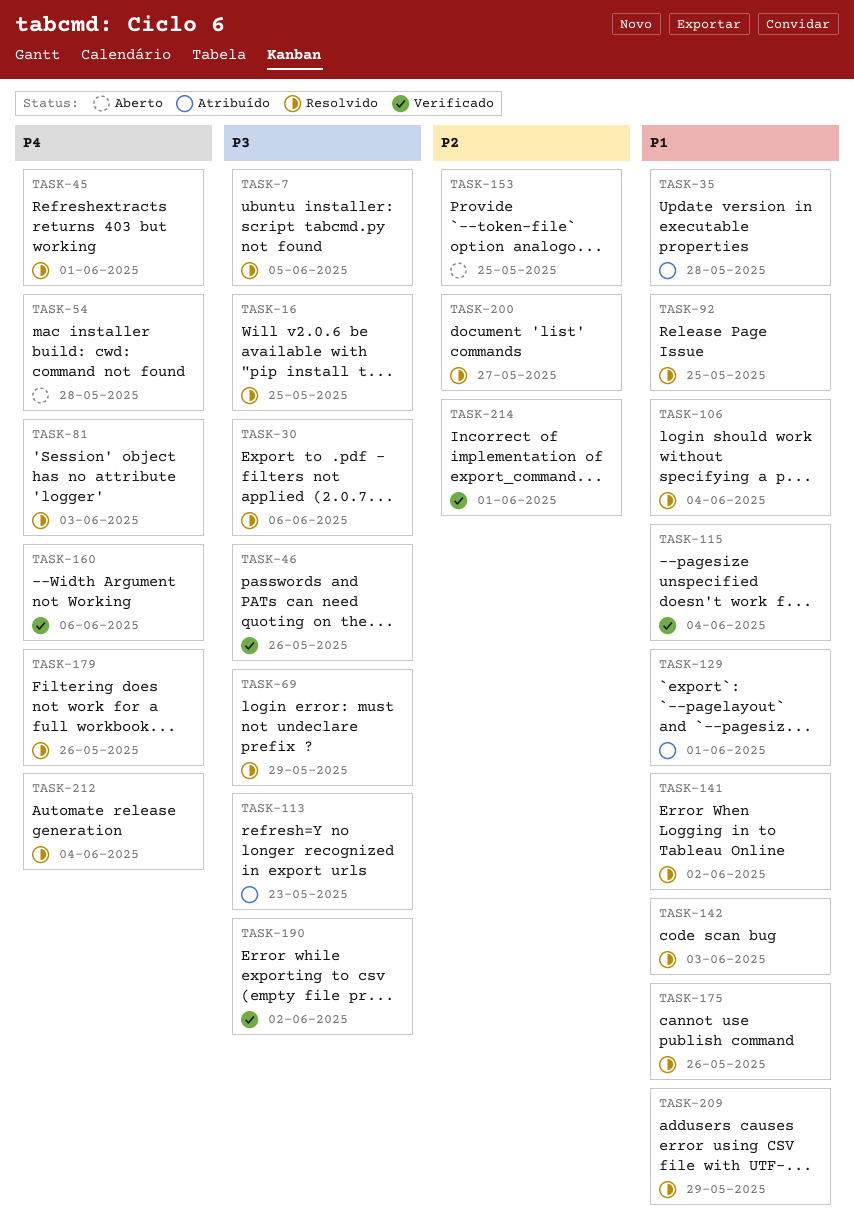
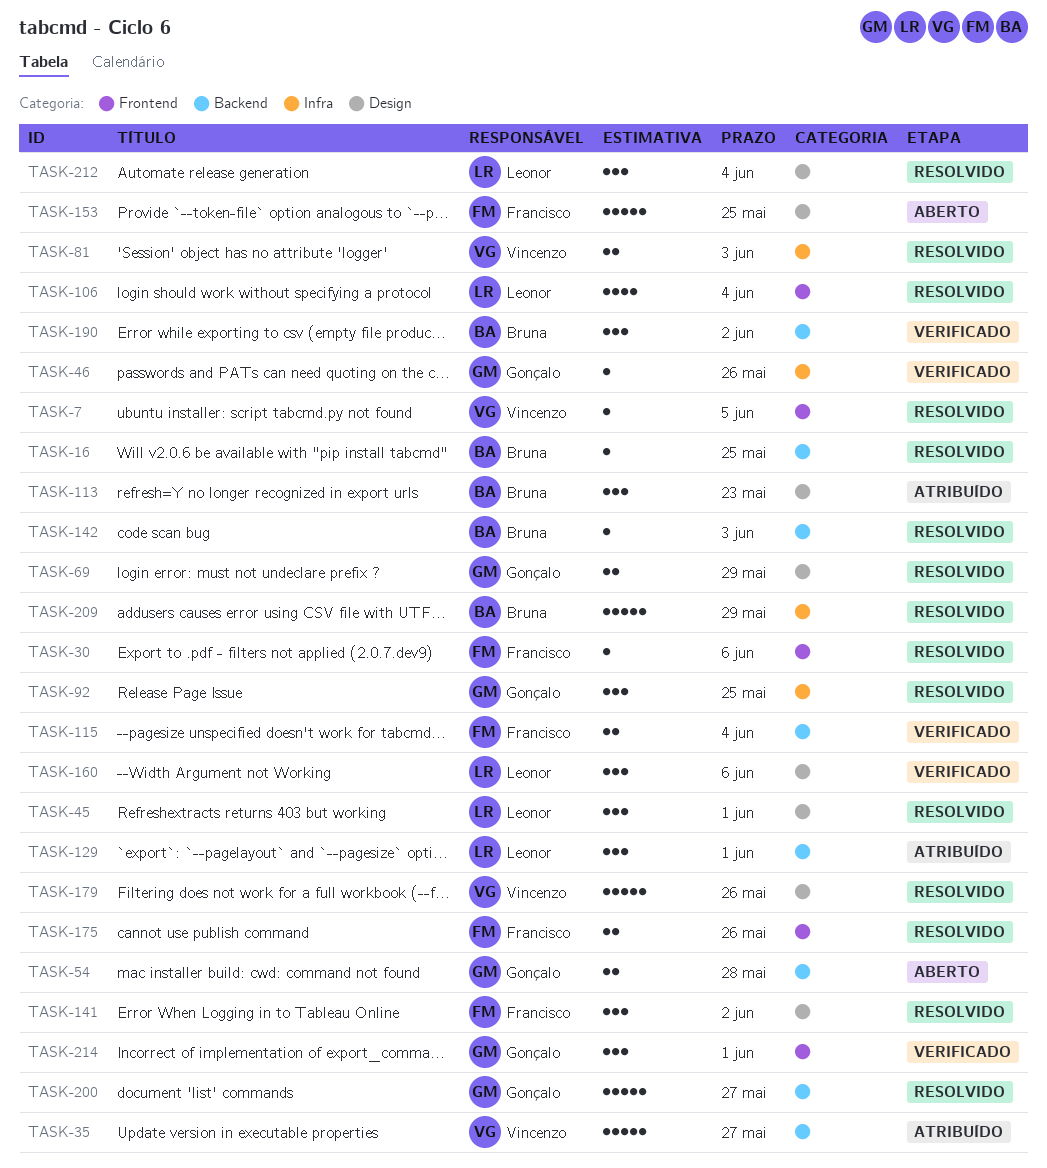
TASK-35, due: May 28 -> May 27

